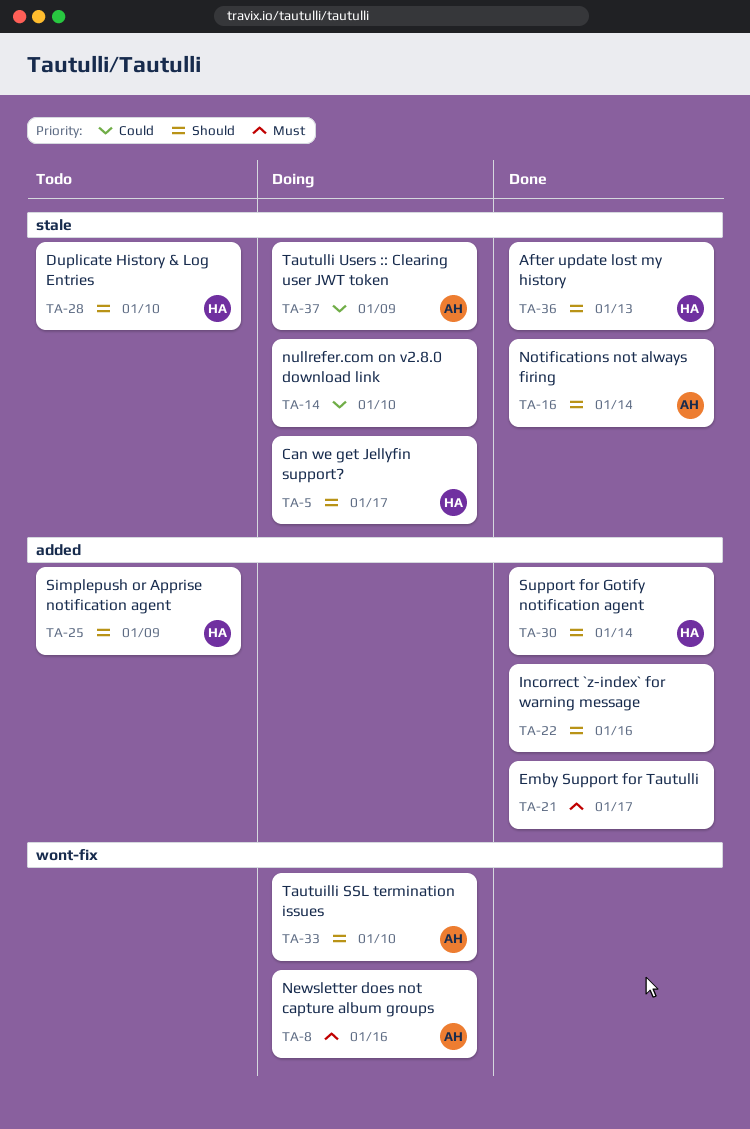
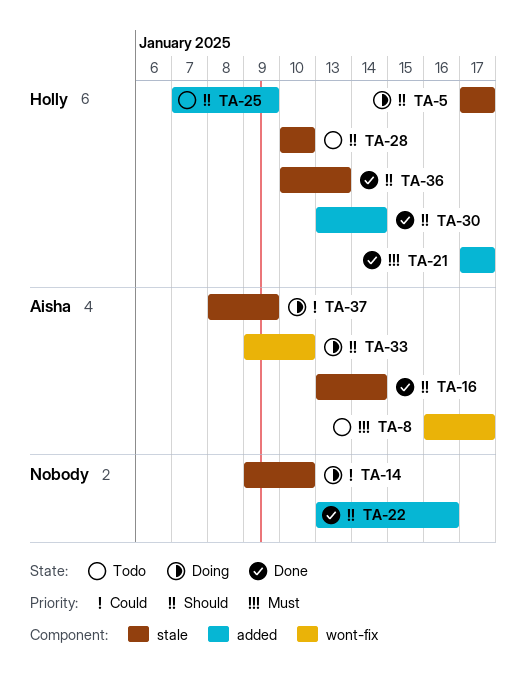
TA-8, status: Doing -> Todo
TA-8, due: Jan 16 -> Jan 17
TA-21, owner: none -> Holly

